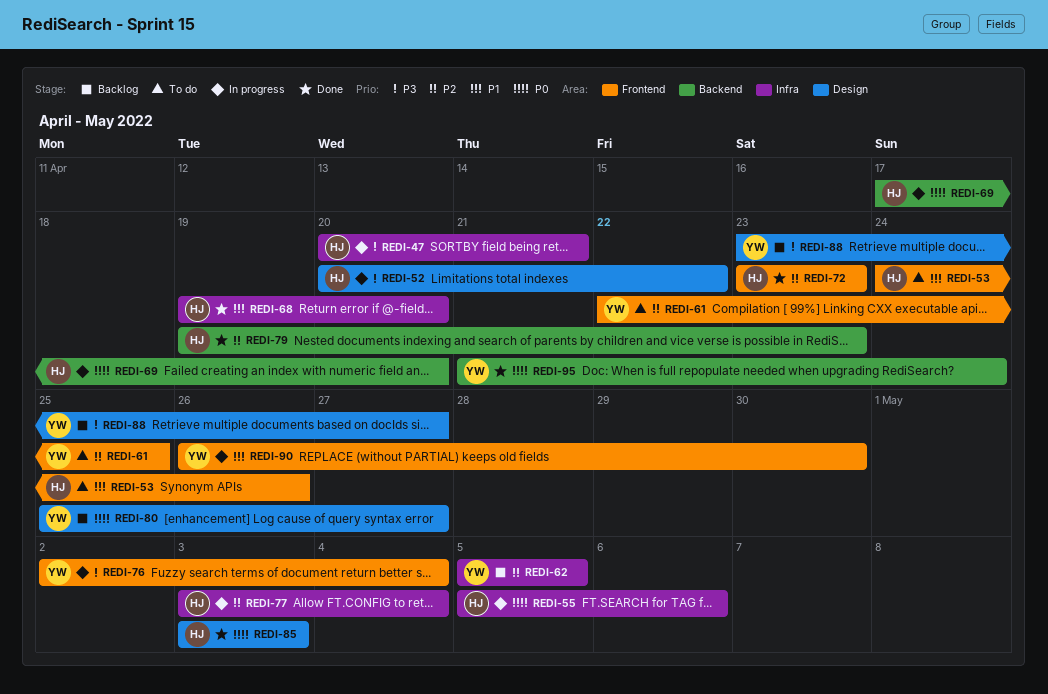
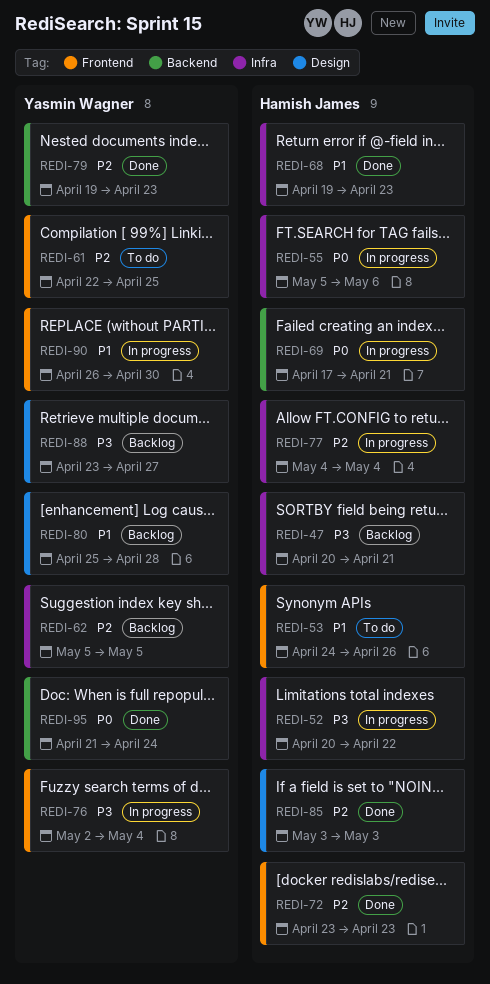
REDI-47, status: In progress -> Backlog
REDI-52, label: Design -> Infra
REDI-68, due: Apr 20 -> Apr 23
REDI-69, due: Apr 20 -> Apr 21
REDI-77, start: May 3 -> May 4
REDI-79, owner: Hamish James -> Yasmin Wagner
REDI-80, priority: P0 -> P1
REDI-80, due: Apr 27 -> Apr 28
REDI-85, priority: P0 -> P2

